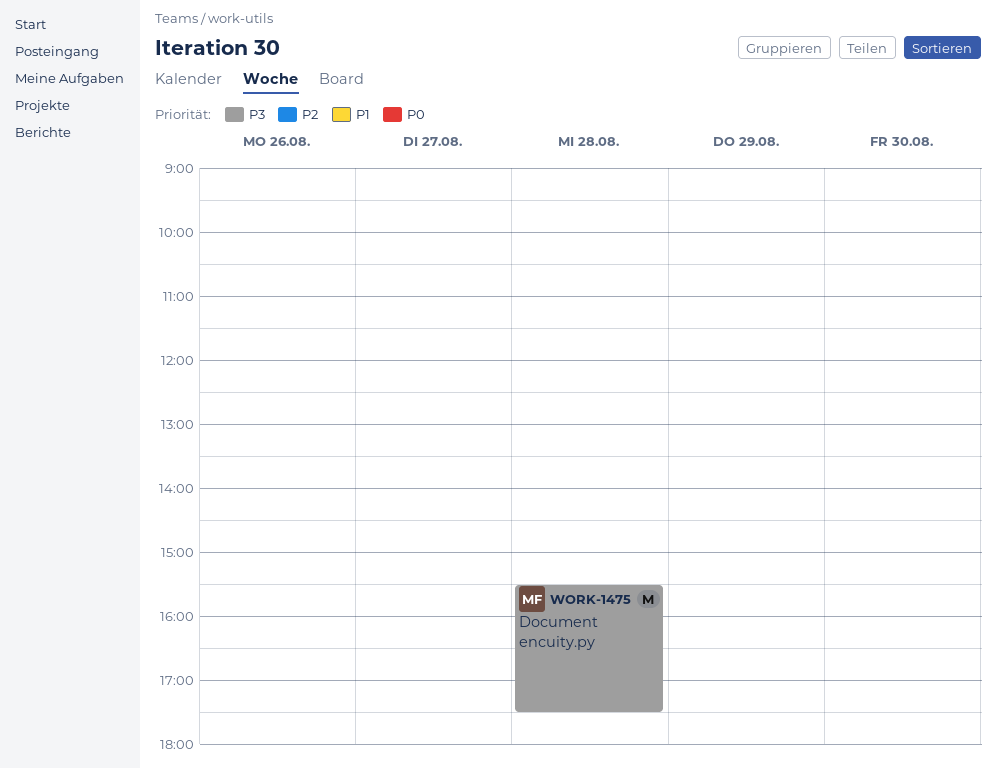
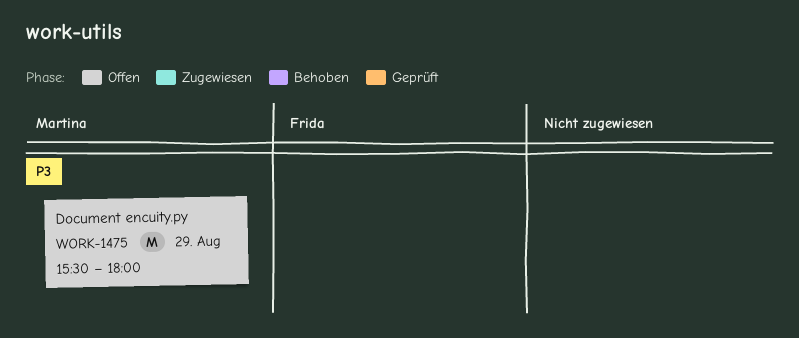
WORK-1475, day: Aug 28 -> Aug 29
WORK-1475, ends: 17:30 -> 18:00

